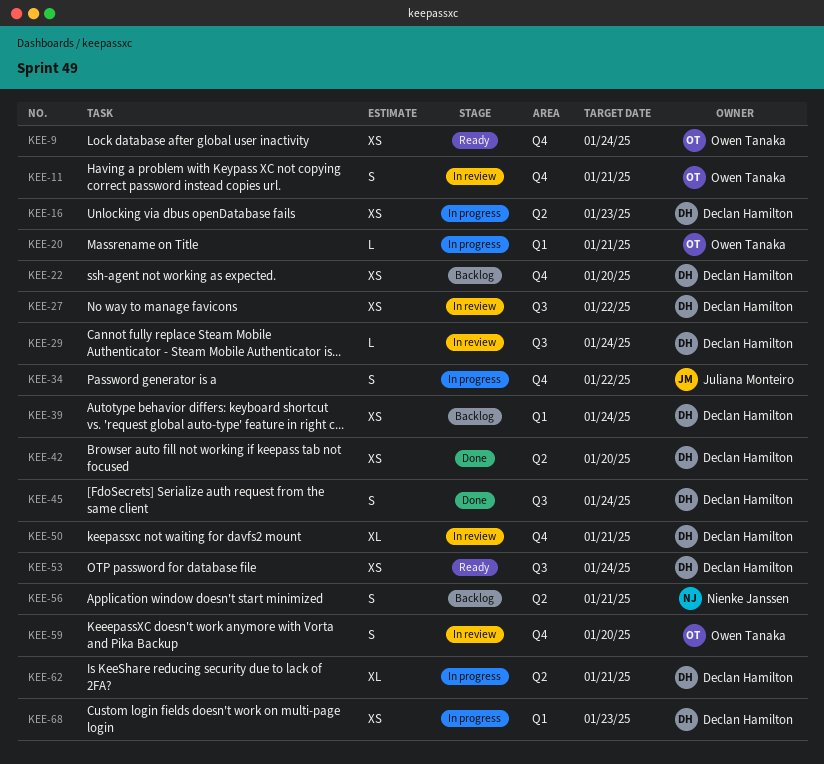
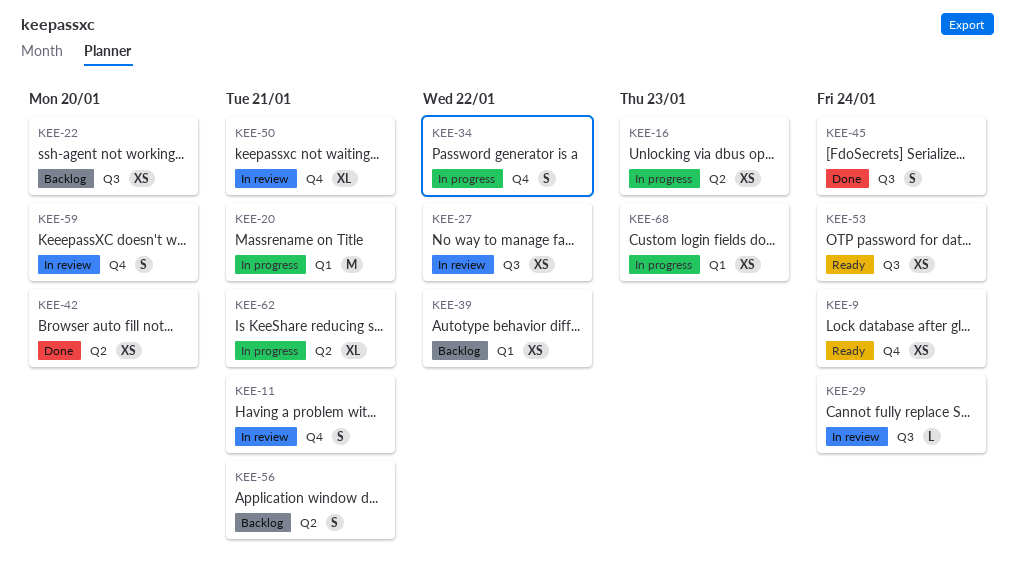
KEE-20, estimate: L -> M
KEE-22, label: Q4 -> Q3
KEE-39, due: Jan 24 -> Jan 22

